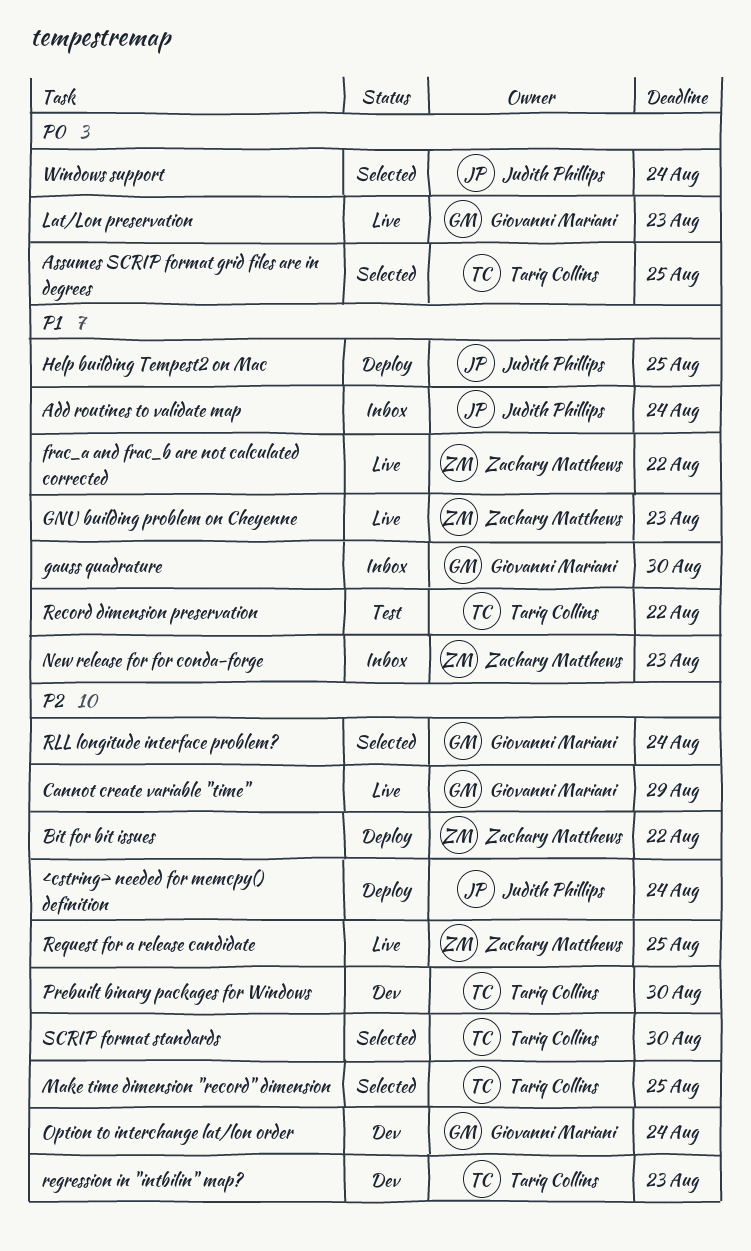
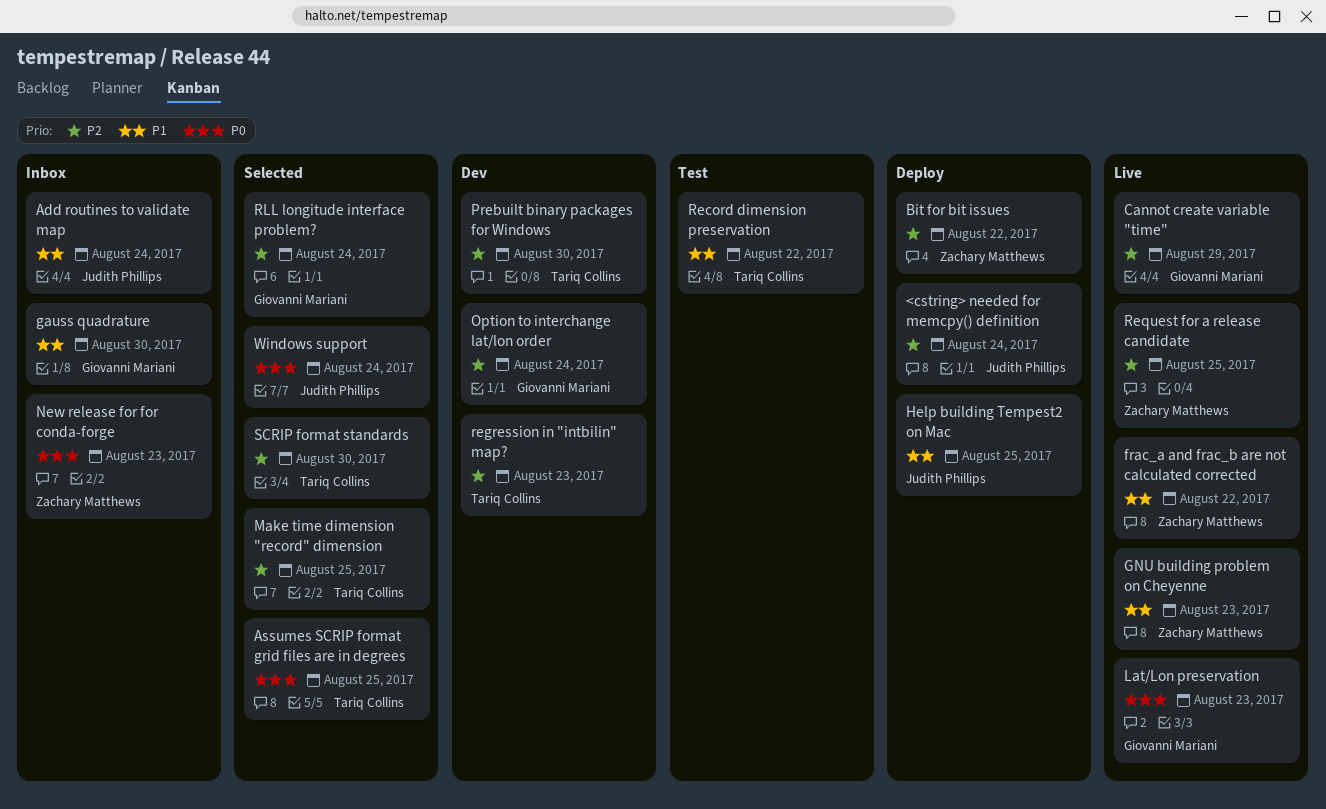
New release for for conda-forge, priority: P1 -> P0

